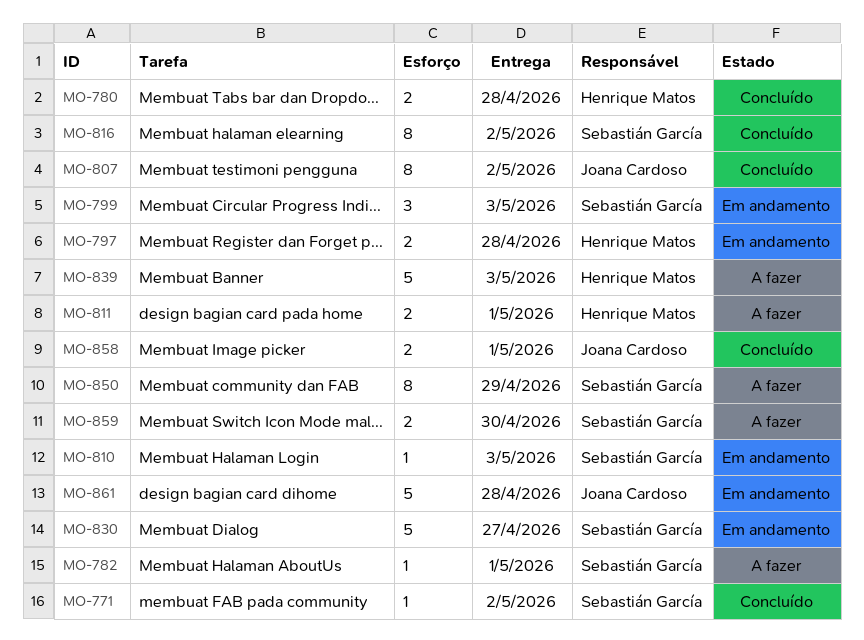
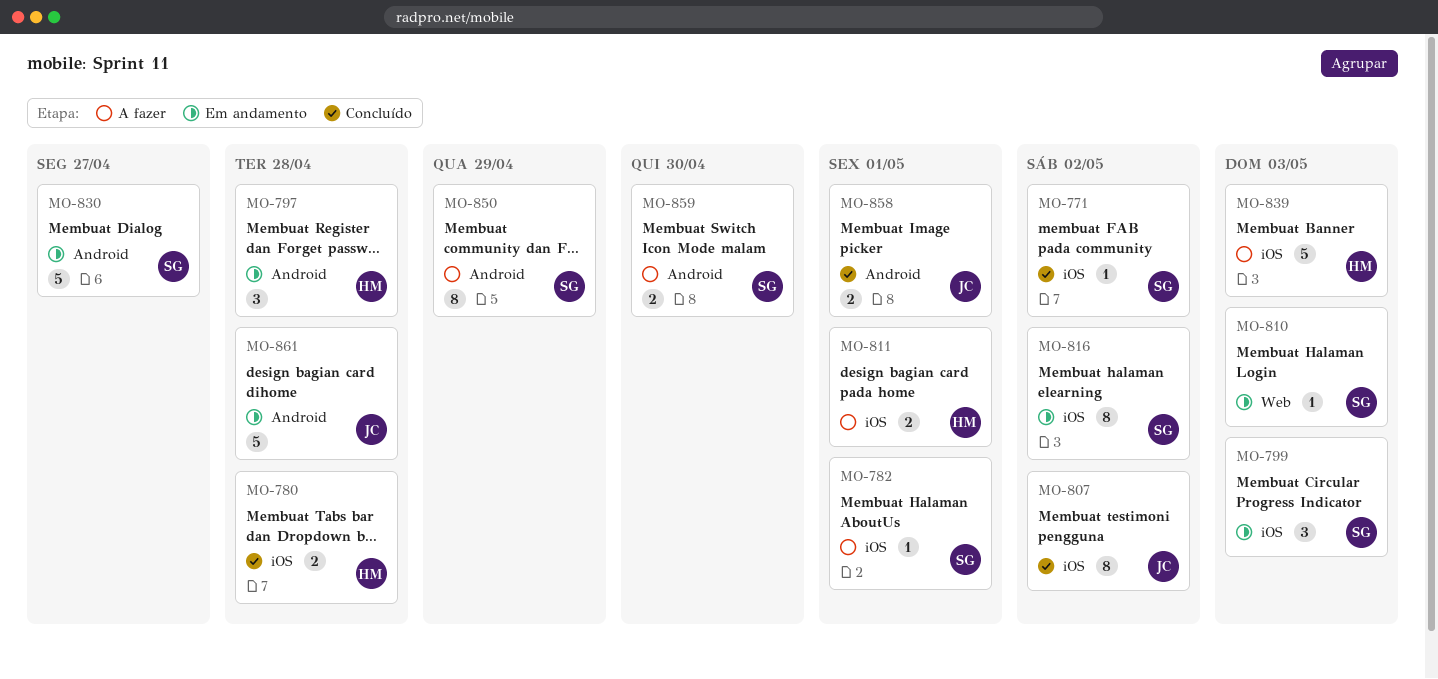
MO-797, estimate: 2 -> 3
MO-816, status: Concluído -> Em andamento

